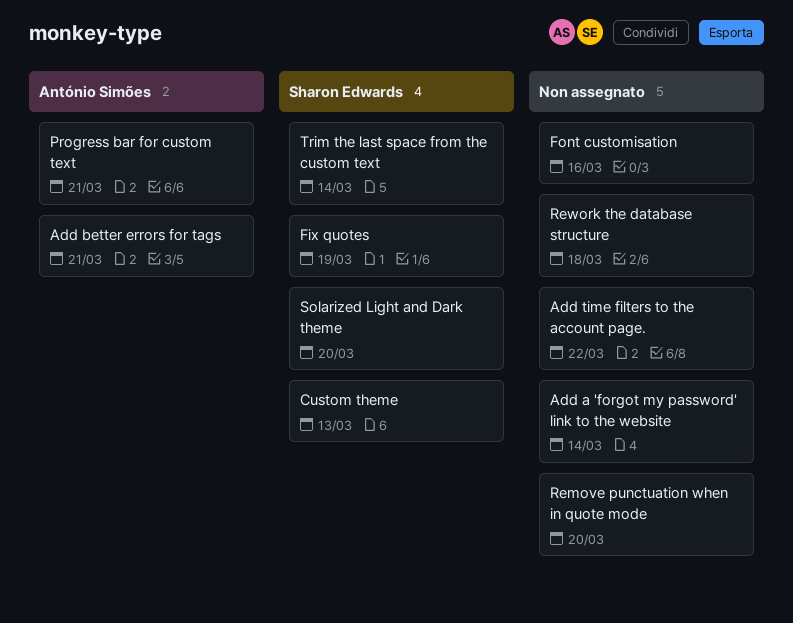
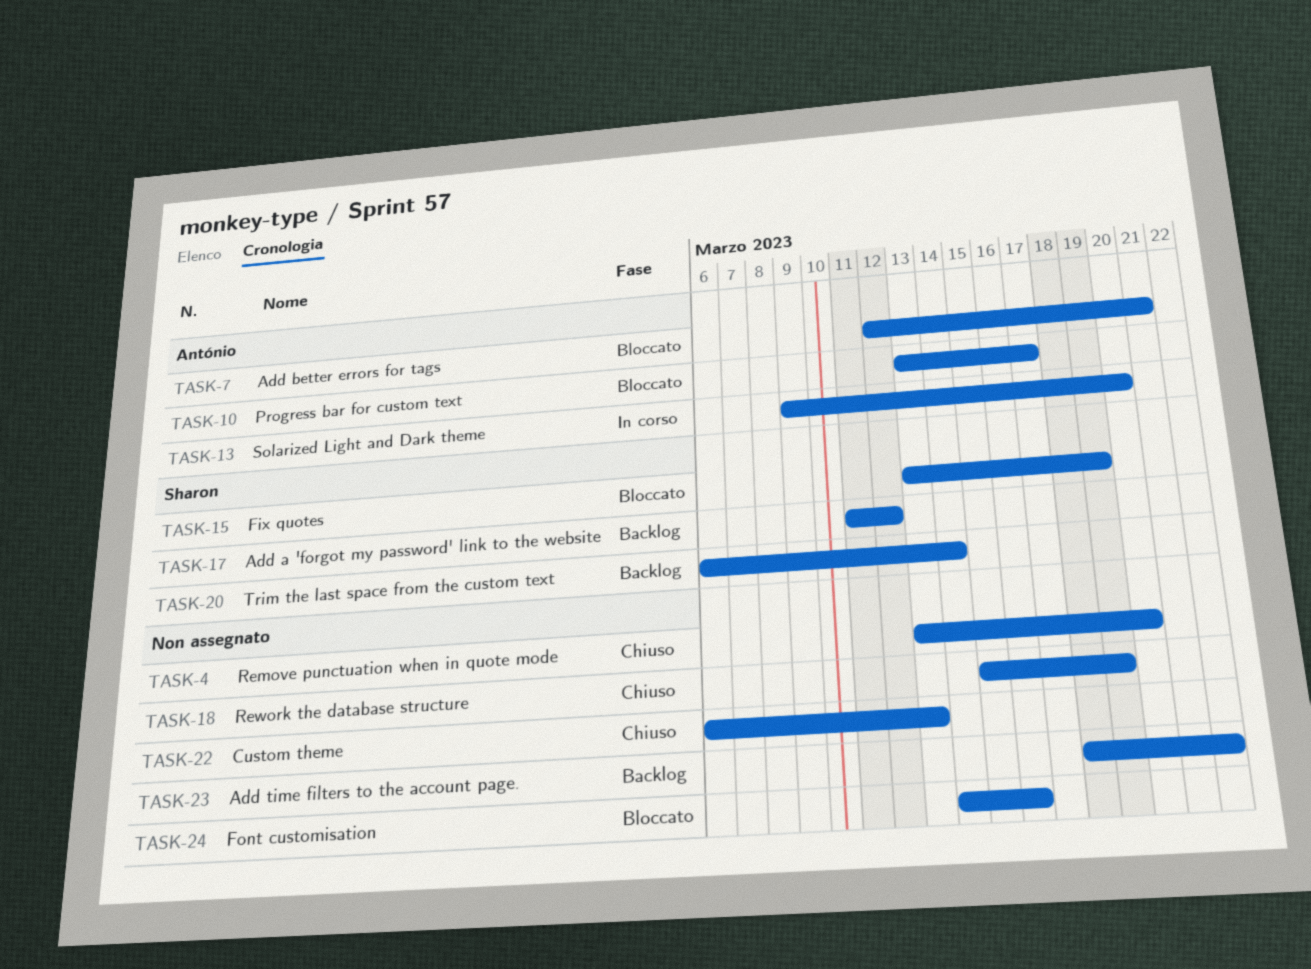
Add a 'forgot my password' link to the website, owner: none -> Sharon Edwards
Add a 'forgot my password' link to the website, due: Mar 14 -> Mar 12
Custom theme, owner: Sharon Edwards -> none
Progress bar for custom text, due: Mar 21 -> Mar 17
Rework the database structure, due: Mar 18 -> Mar 19
Solarized Light and Dark theme, owner: Sharon Edwards -> António Simões

